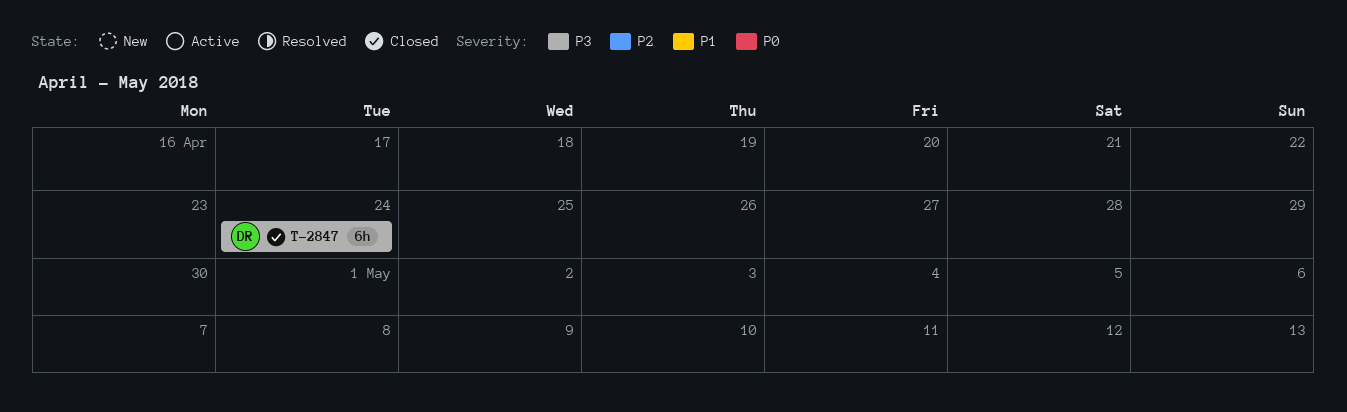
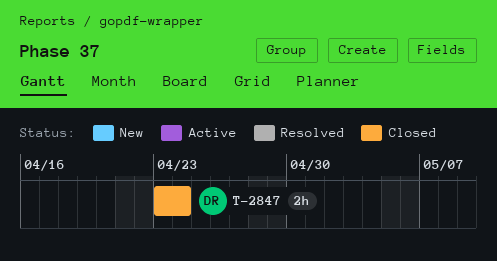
T-2847, estimate: 6h -> 2h
T-2847, start: Apr 24 -> Apr 23

